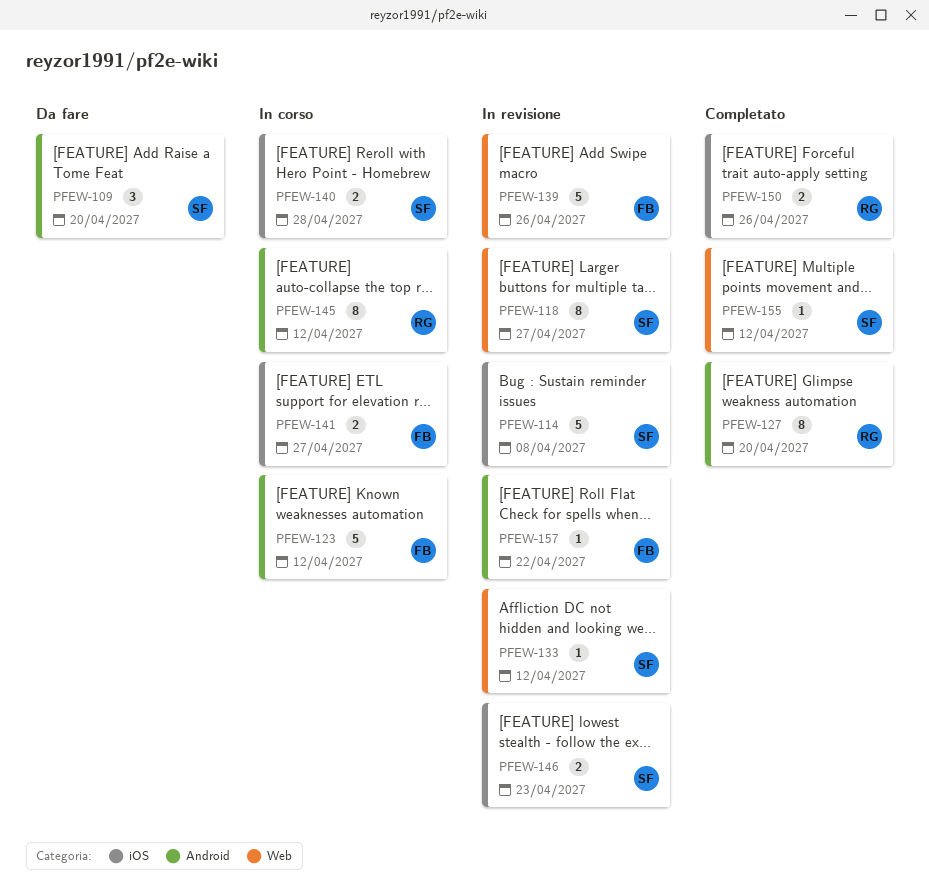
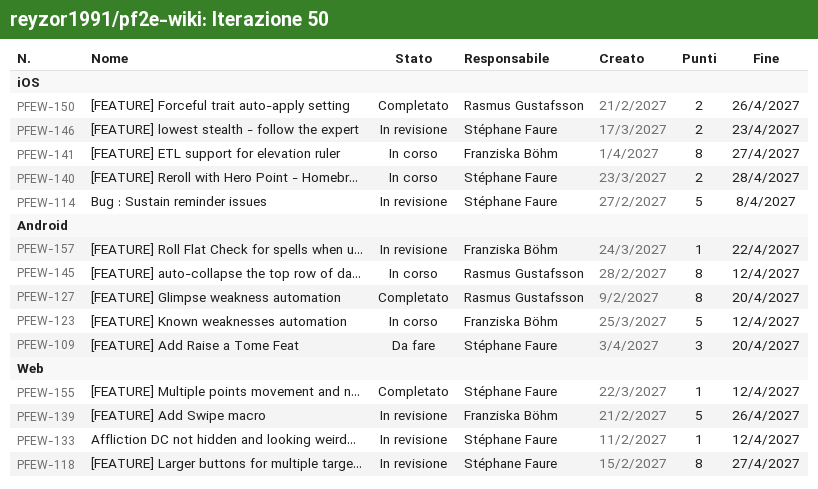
PFEW-141, estimate: 2 -> 8

